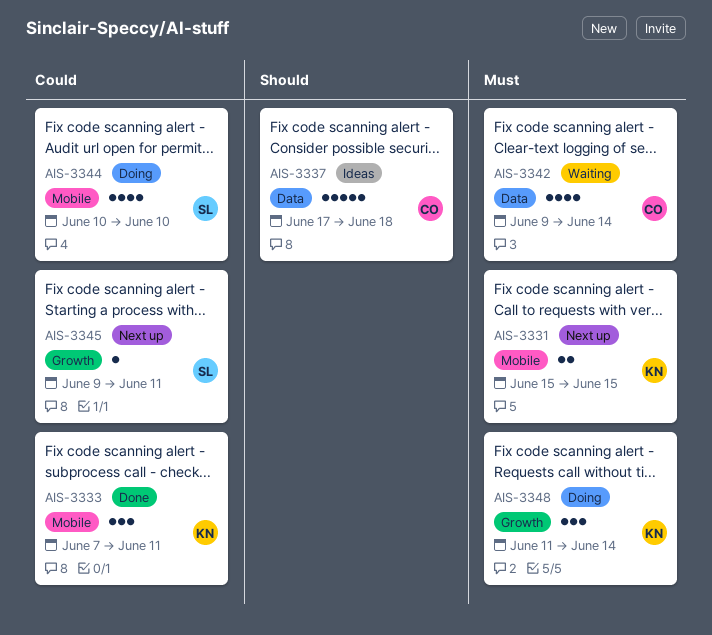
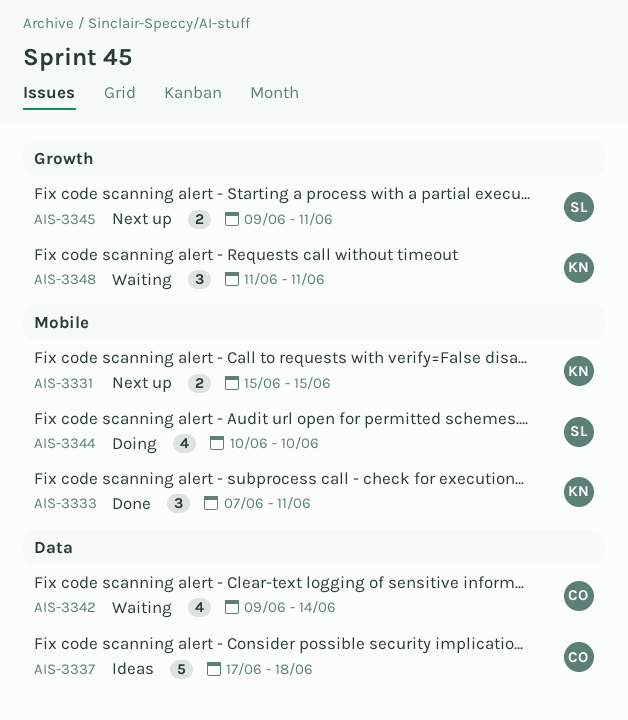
AIS-3345, estimate: 1 -> 2
AIS-3348, status: Doing -> Waiting
AIS-3348, due: Jun 14 -> Jun 11

